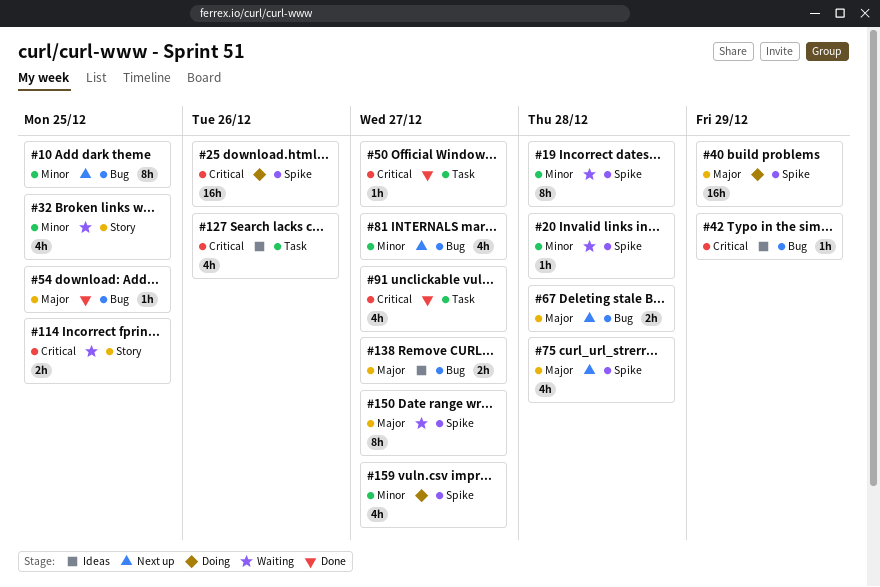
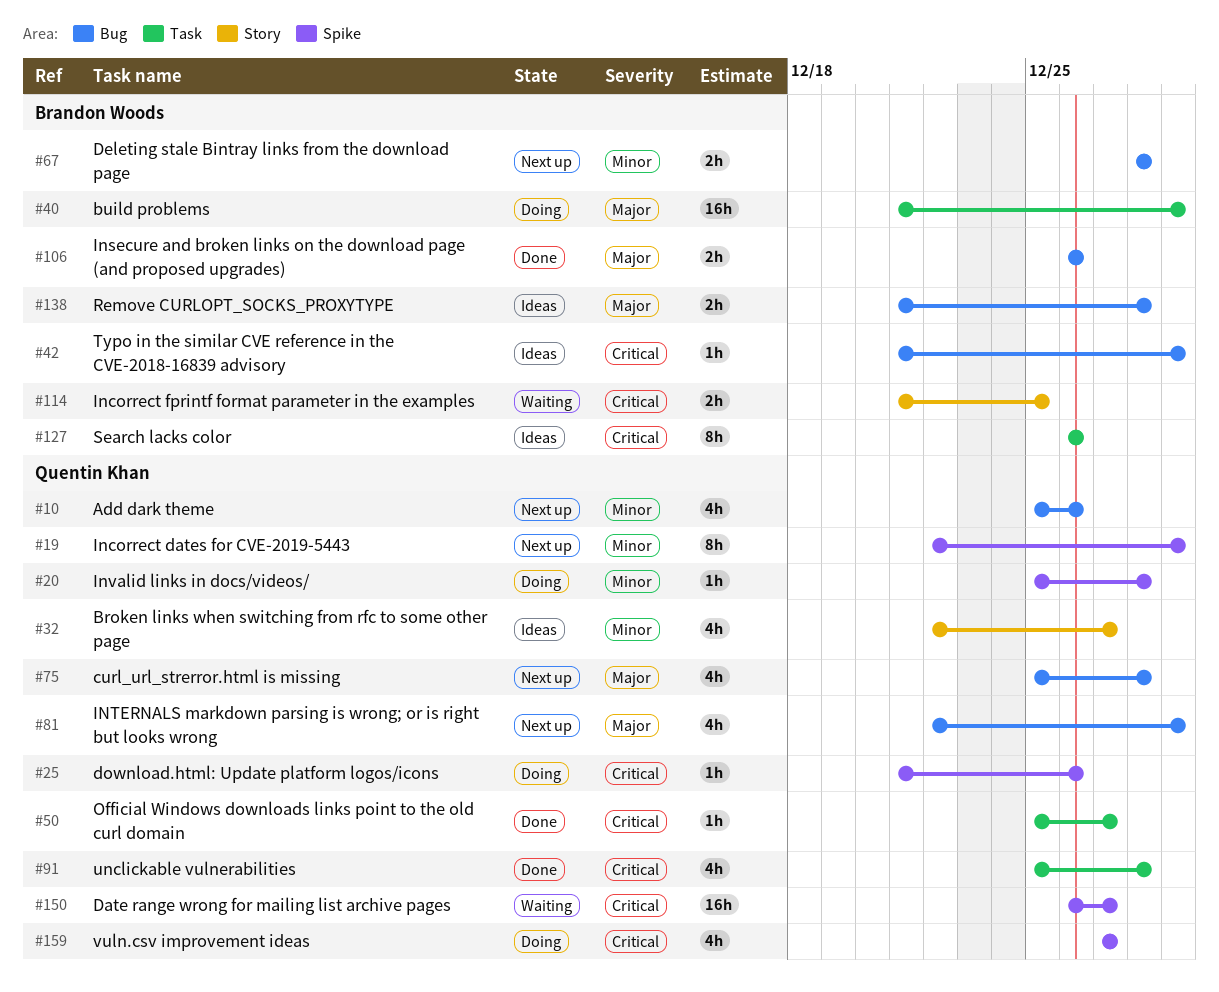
#10, estimate: 8h -> 4h
#10, due: Dec 25 -> Dec 26
#19, status: Waiting -> Next up
#19, due: Dec 28 -> Dec 29
#20, status: Waiting -> Doing
#25, estimate: 16h -> 1h
#32, status: Waiting -> Ideas
#32, due: Dec 25 -> Dec 27
#40, label: Spike -> Task
#54: present -> none
#67, priority: Major -> Minor
#75, label: Spike -> Bug
#81, priority: Minor -> Major
#81, due: Dec 27 -> Dec 29
#91, due: Dec 27 -> Dec 28
#106: none -> present
#127, estimate: 4h -> 8h
#138, due: Dec 27 -> Dec 28
#150, priority: Major -> Critical
#150, estimate: 8h -> 16h
#159, priority: Minor -> Critical

